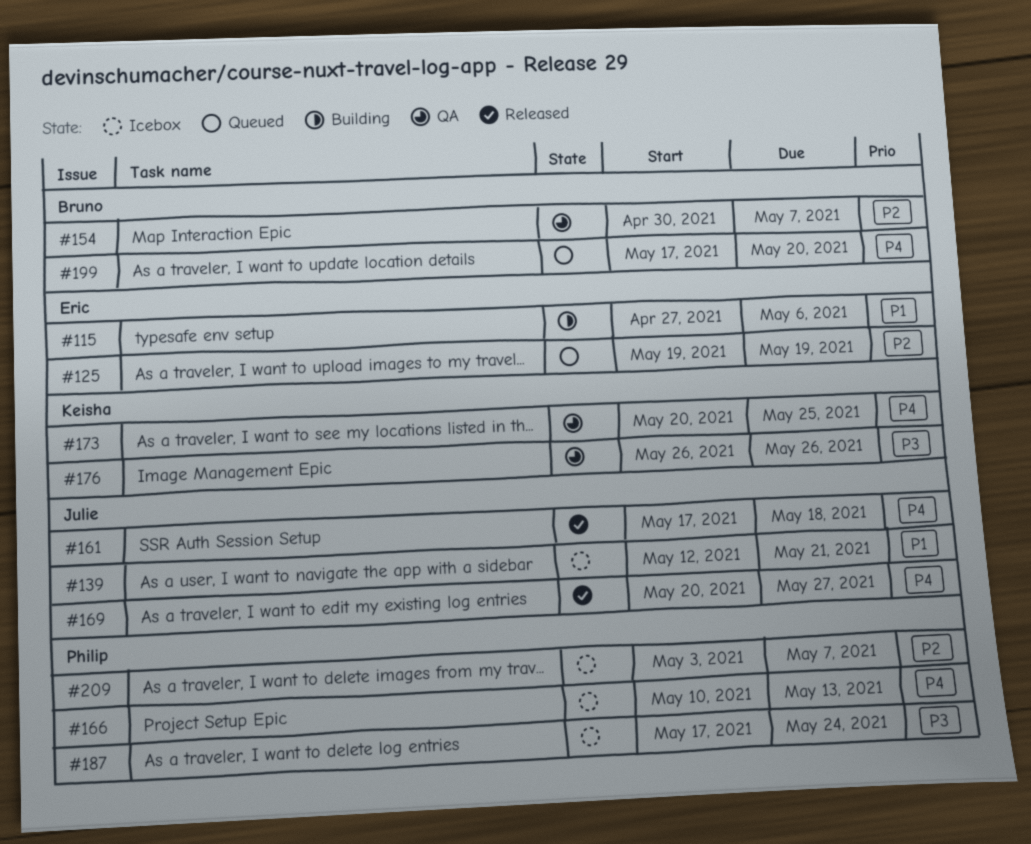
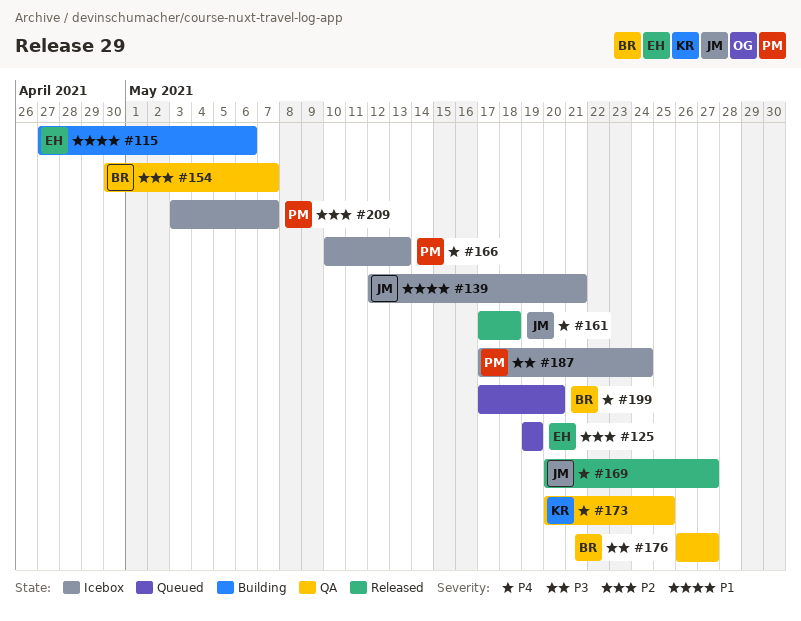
#176, owner: Keisha -> Bruno
#176, due: May 26 -> May 27

